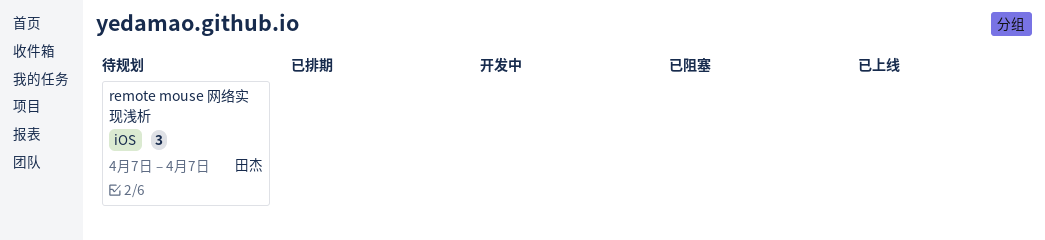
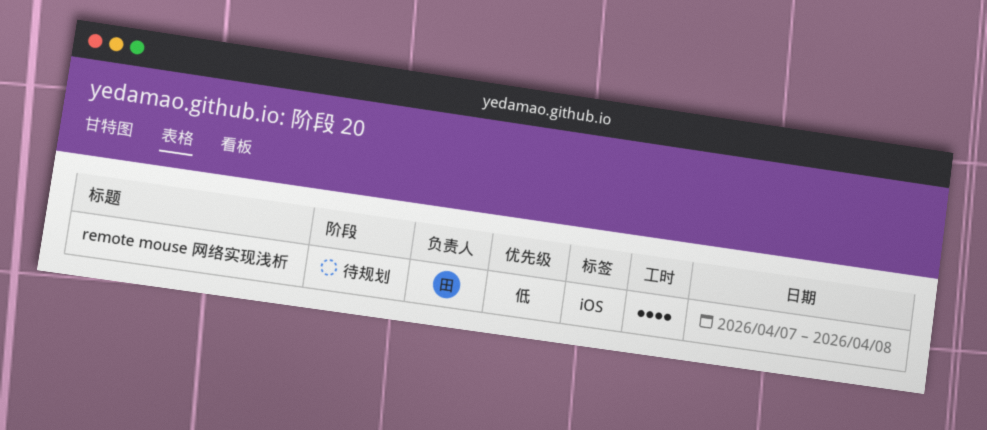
remote mouse 网络实现浅析, estimate: 3 -> 4
remote mouse 网络实现浅析, due: Apr 7 -> Apr 8

